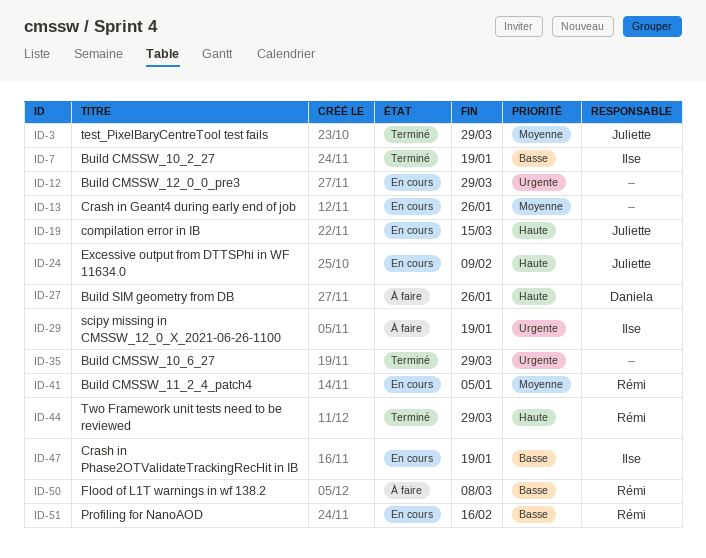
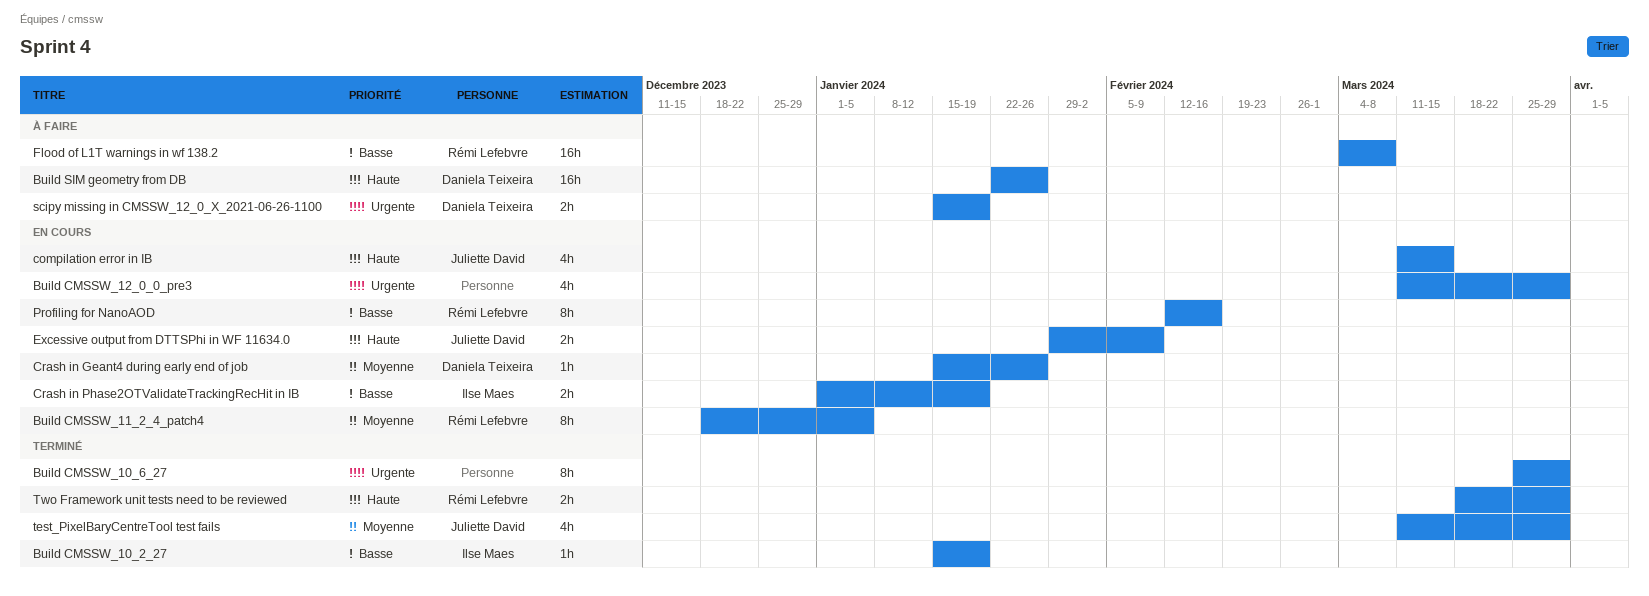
Crash in Geant4 during early end of job, owner: none -> Daniela Teixeira
scipy missing in CMSSW_12_0_X_2021-06-26-1100, owner: Ilse Maes -> Daniela Teixeira

